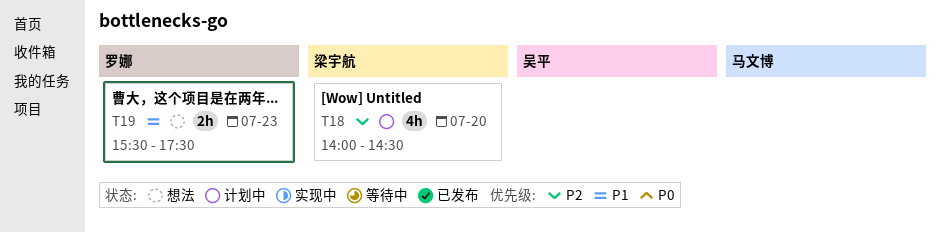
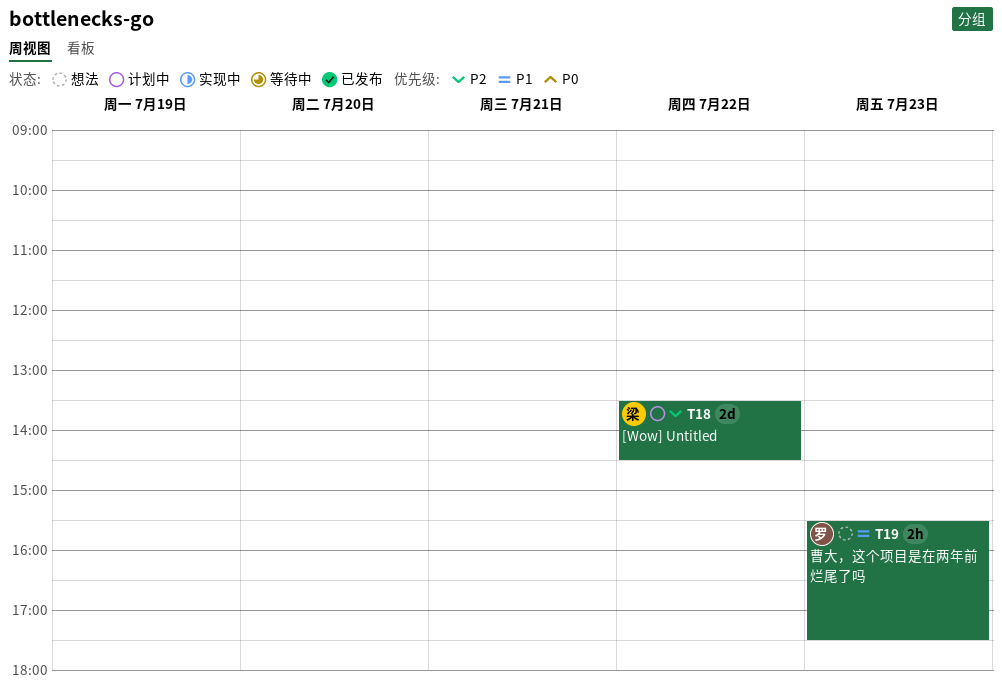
T18, estimate: 4h -> 2d
T18, day: Jul 20 -> Jul 22
T18, begins: 14:00 -> 13:30

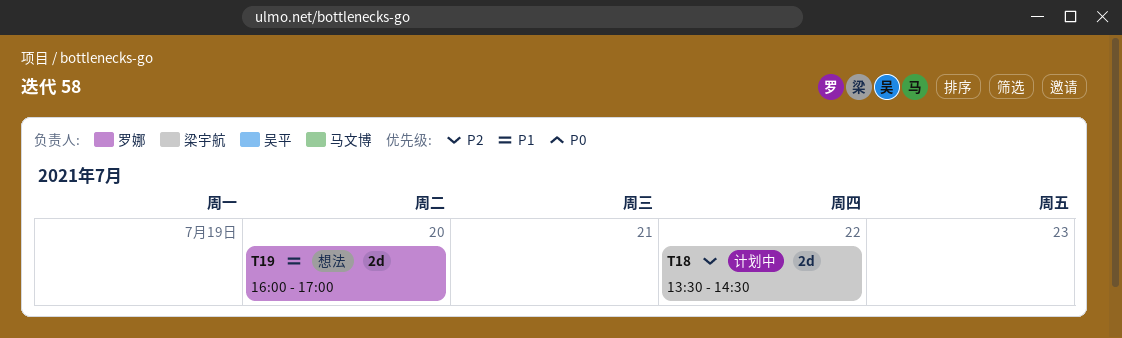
T19, estimate: 2h -> 2d
T19, day: Jul 23 -> Jul 20
T19, begins: 15:30 -> 16:00
T19, ends: 17:30 -> 17:00

